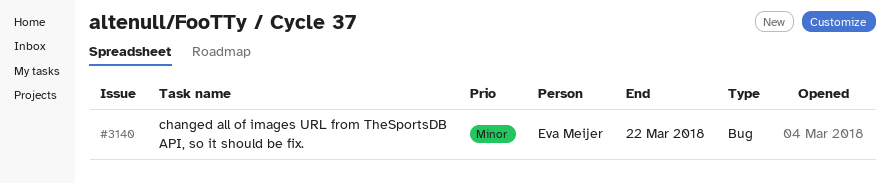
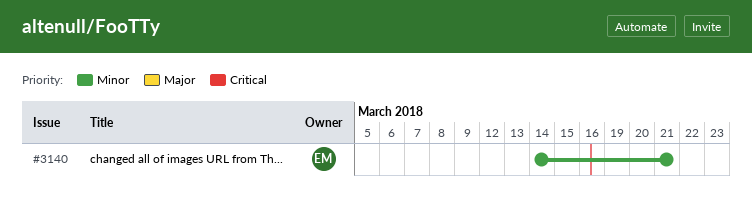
#3140, due: Mar 22 -> Mar 21

